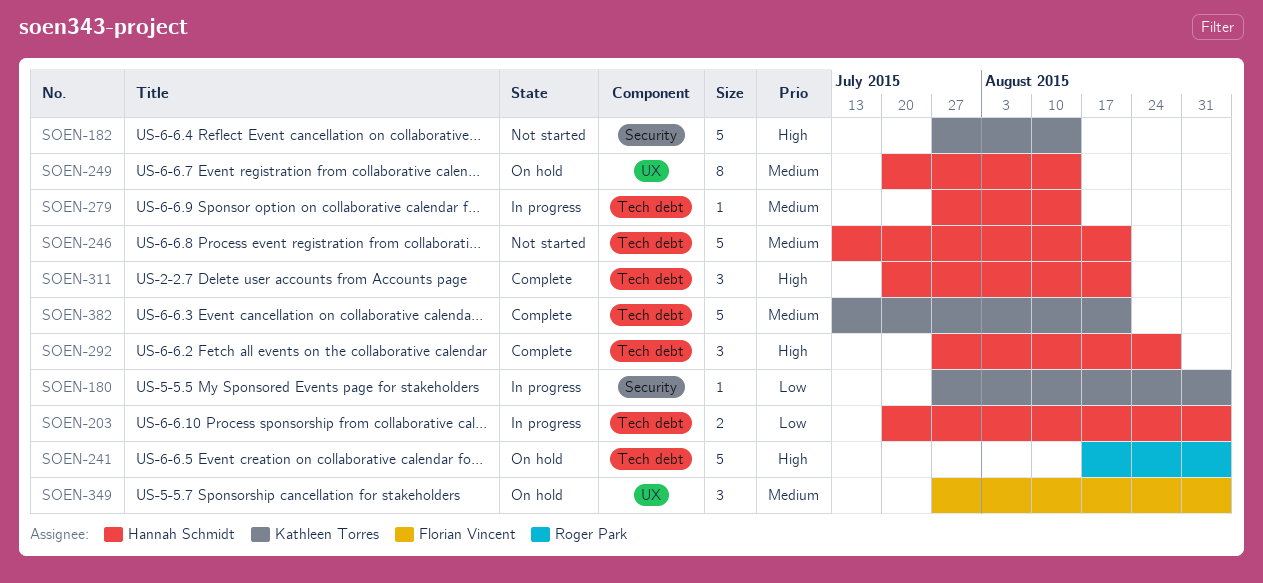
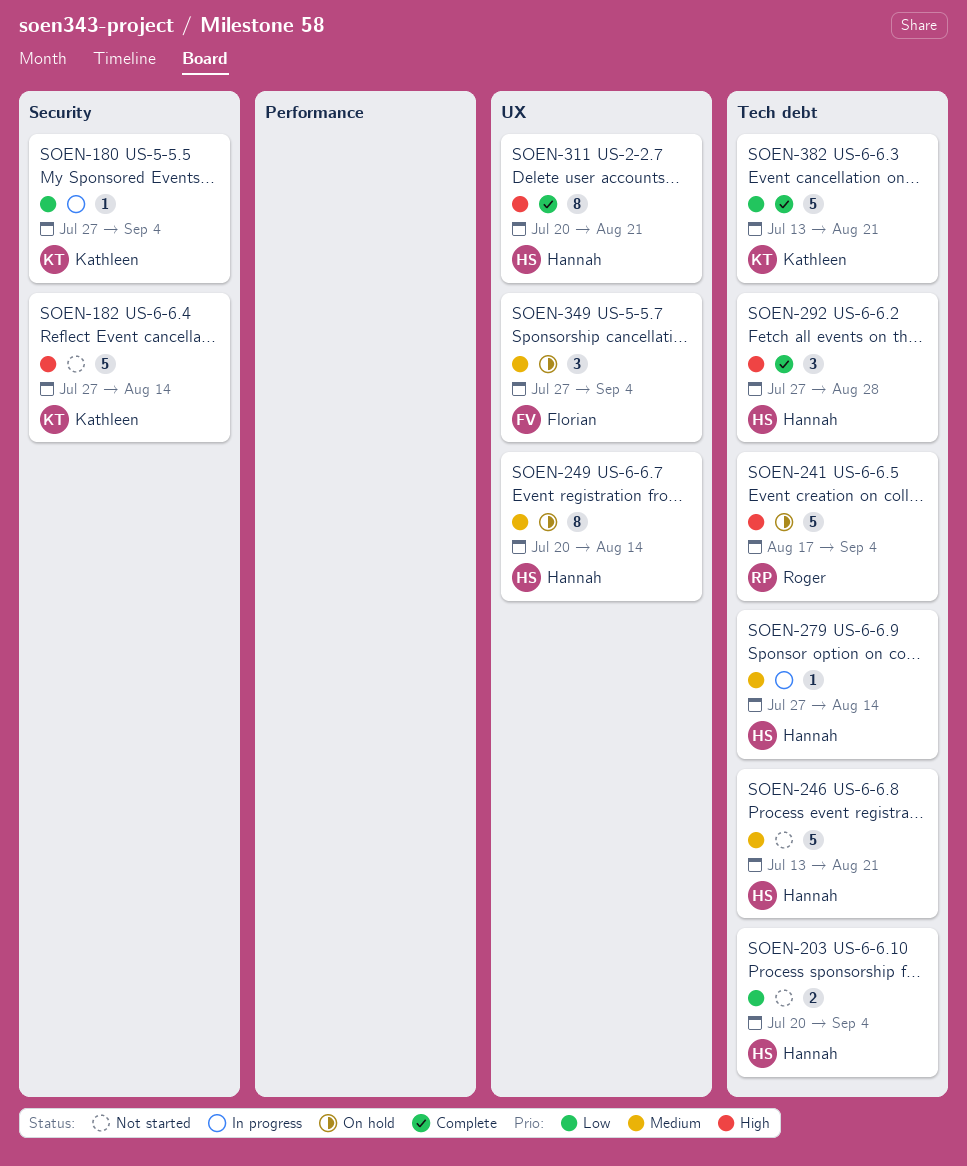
SOEN-203, status: In progress -> Not started
SOEN-311, label: Tech debt -> UX
SOEN-311, estimate: 3 -> 8
SOEN-382, priority: Medium -> Low

